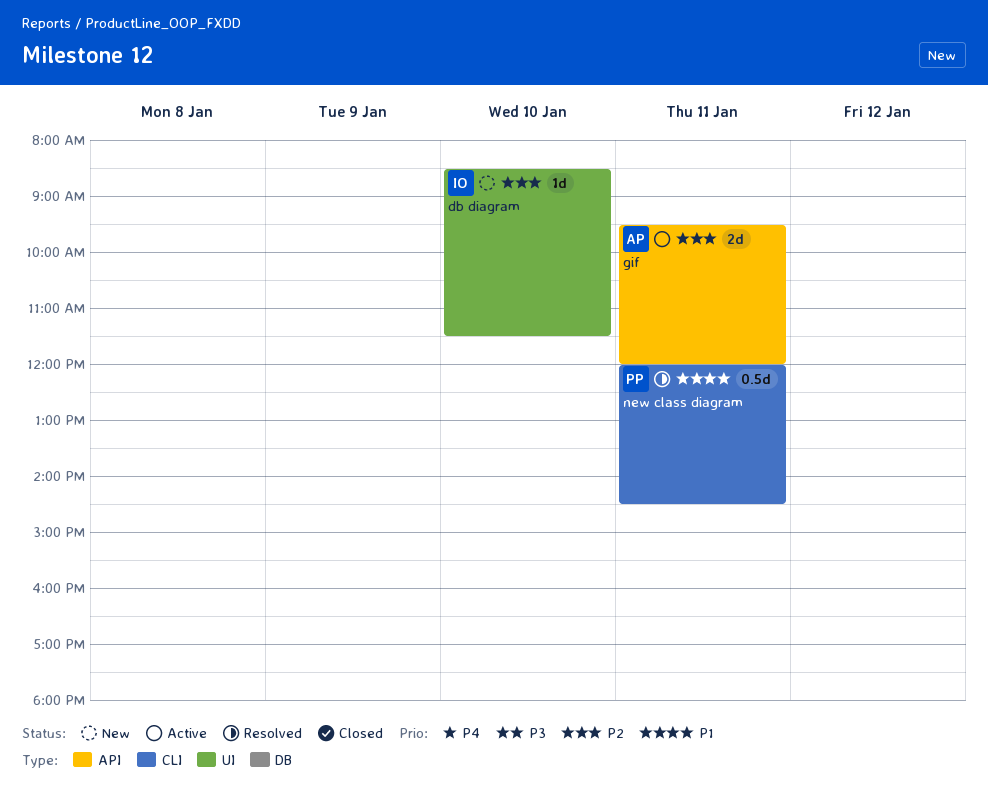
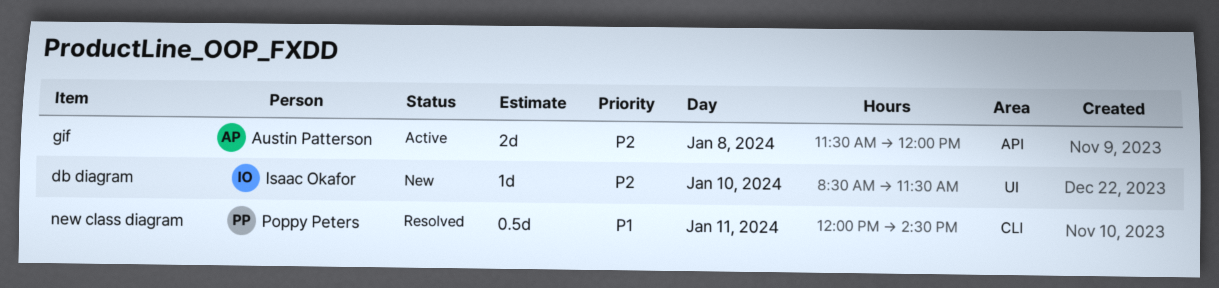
gif, day: Jan 11 -> Jan 8
gif, begins: 09:30 -> 11:30

